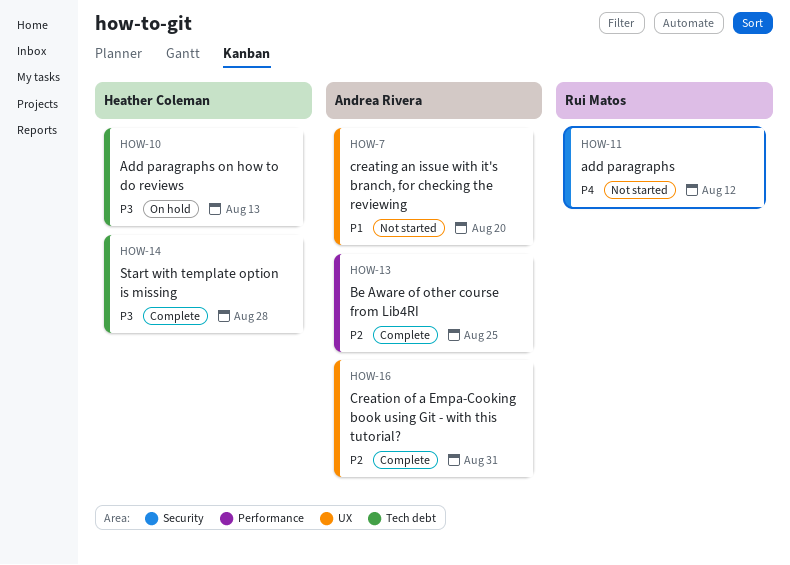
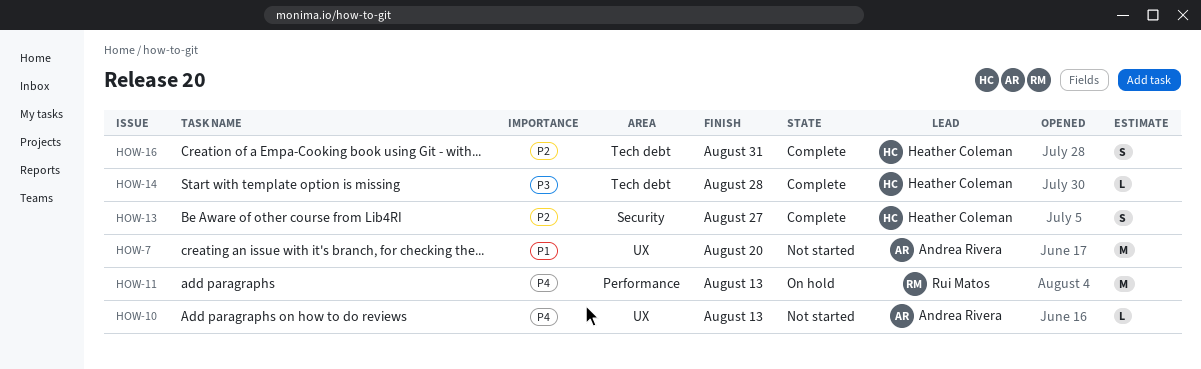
HOW-10, status: On hold -> Not started
HOW-10, owner: Heather Coleman -> Andrea Rivera
HOW-10, priority: P3 -> P4
HOW-10, label: Tech debt -> UX
HOW-11, status: Not started -> On hold
HOW-11, label: Security -> Performance
HOW-11, due: Aug 12 -> Aug 13
HOW-13, owner: Andrea Rivera -> Heather Coleman
HOW-13, label: Performance -> Security
HOW-13, due: Aug 25 -> Aug 27
HOW-16, owner: Andrea Rivera -> Heather Coleman
HOW-16, label: UX -> Tech debt

